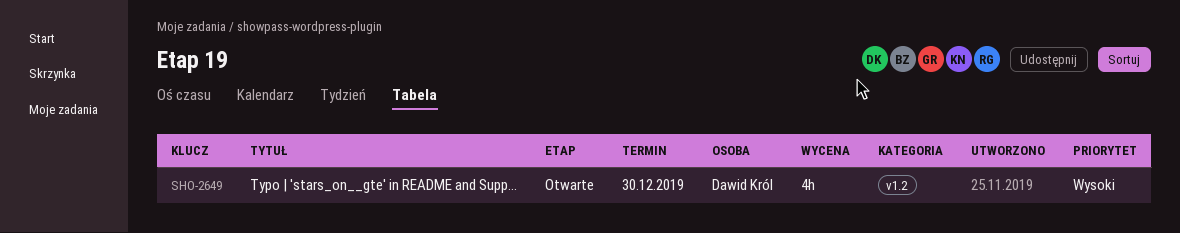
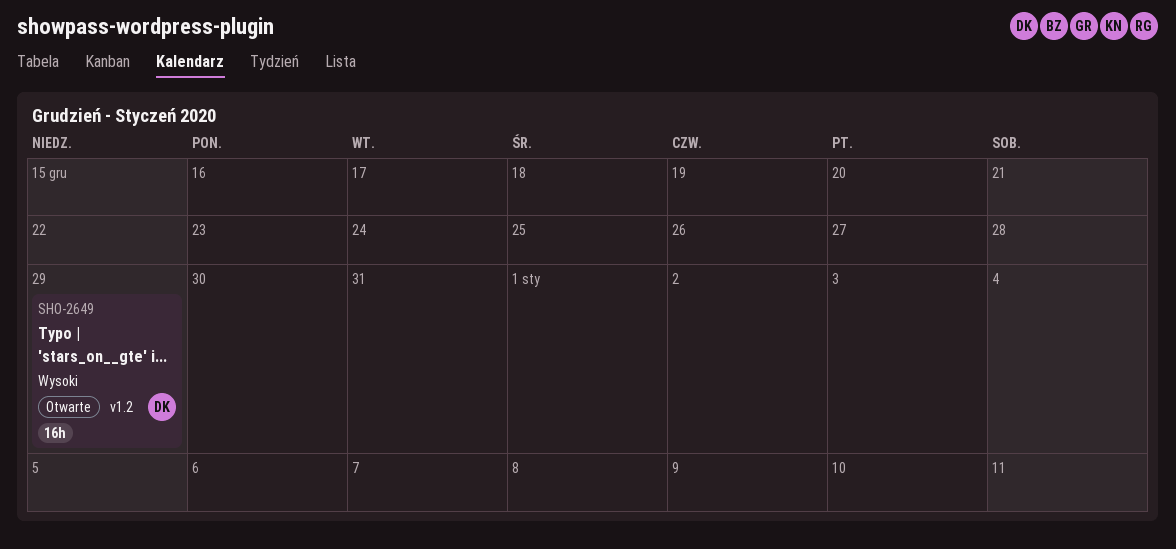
SHO-2649, estimate: 4h -> 16h
SHO-2649, due: Dec 30 -> Dec 29

